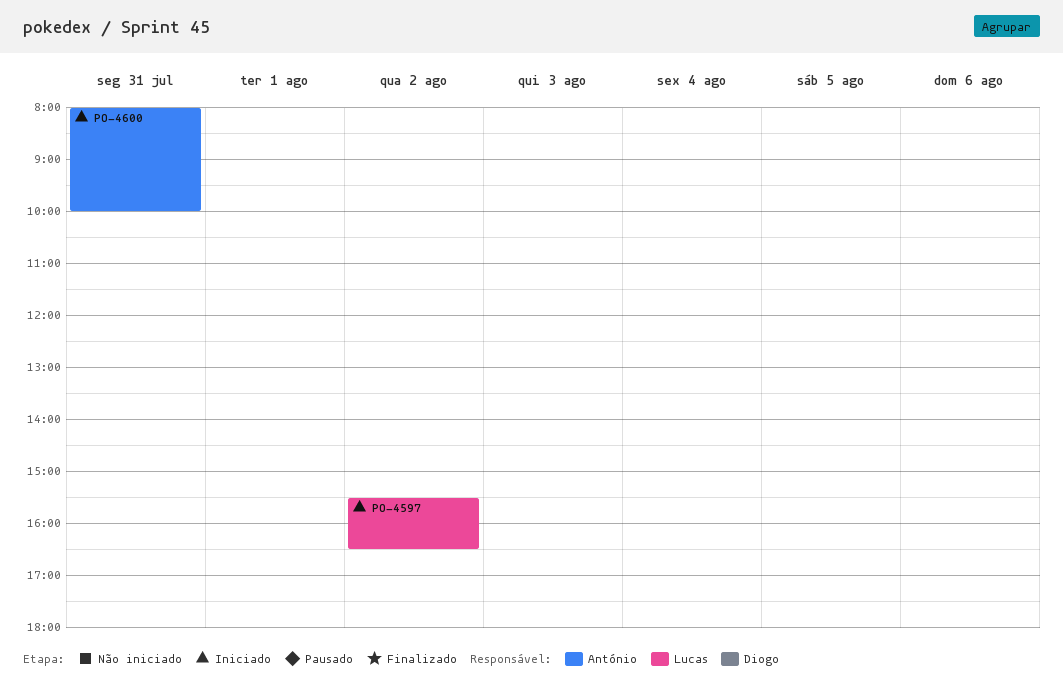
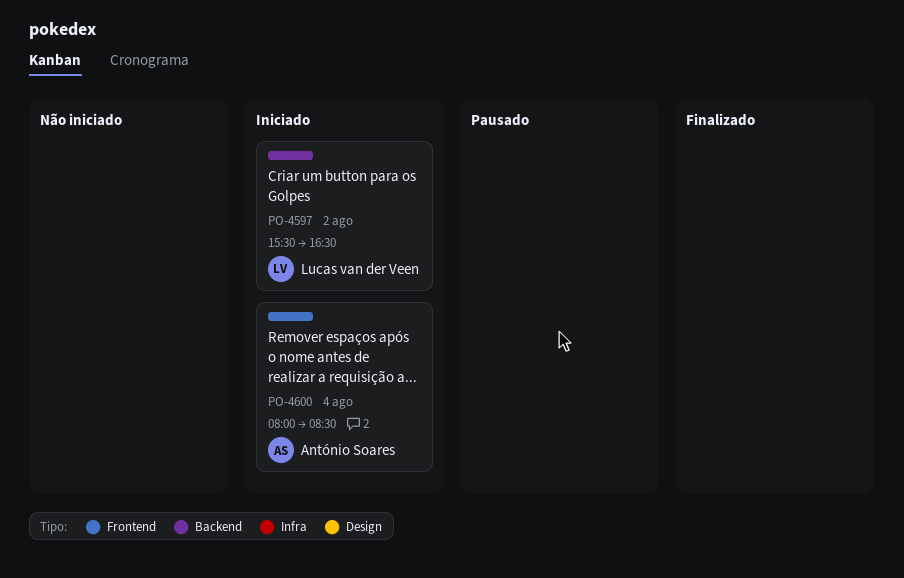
PO-4600, day: Jul 31 -> Aug 4
PO-4600, ends: 10:00 -> 08:30

